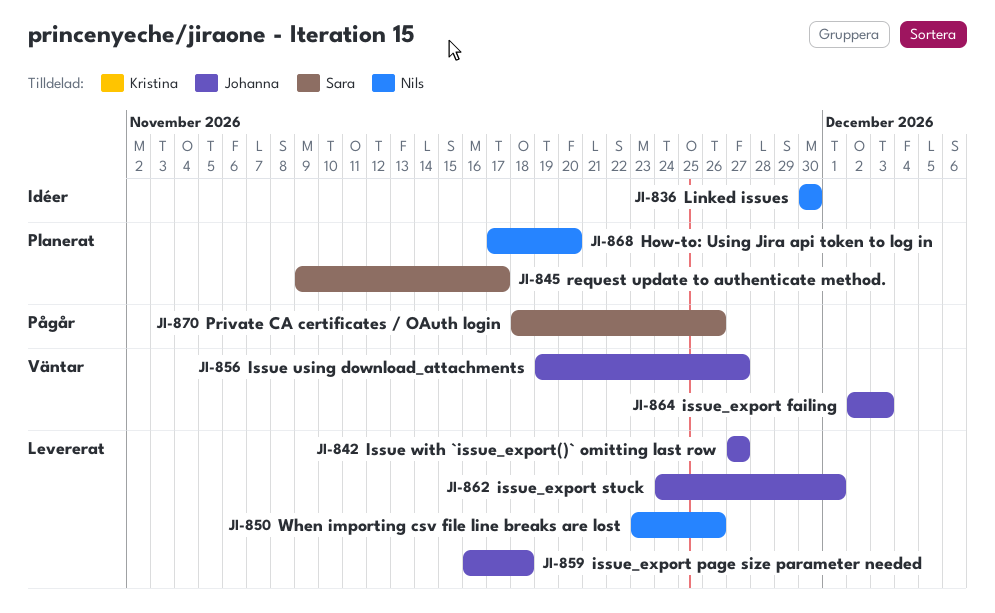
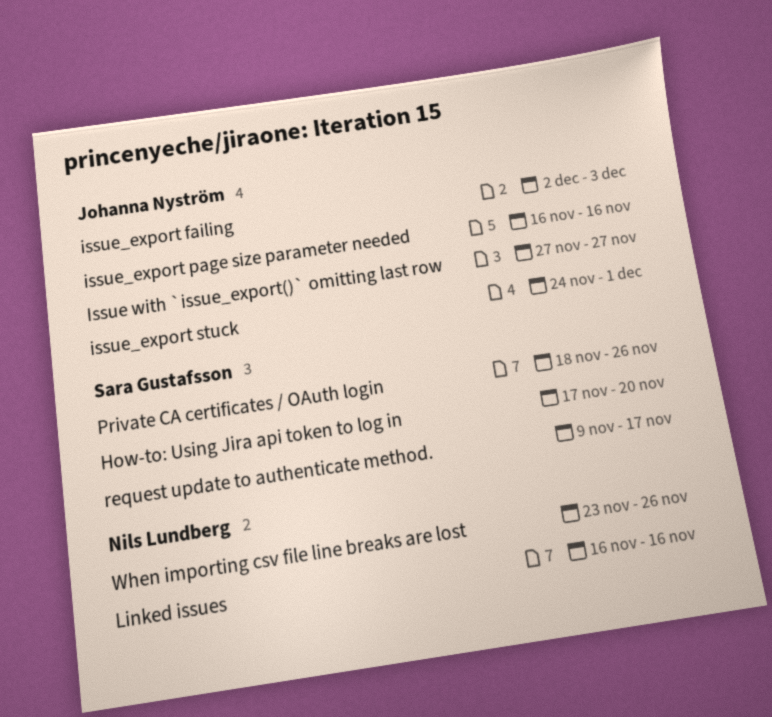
How-to: Using Jira api token to log in, owner: Nils Lundberg -> Sara Gustafsson
Issue using download_attachments: present -> none
issue_export page size parameter needed, due: Nov 18 -> Nov 16
Linked issues, start: Nov 30 -> Nov 16
Linked issues, due: Nov 30 -> Nov 16

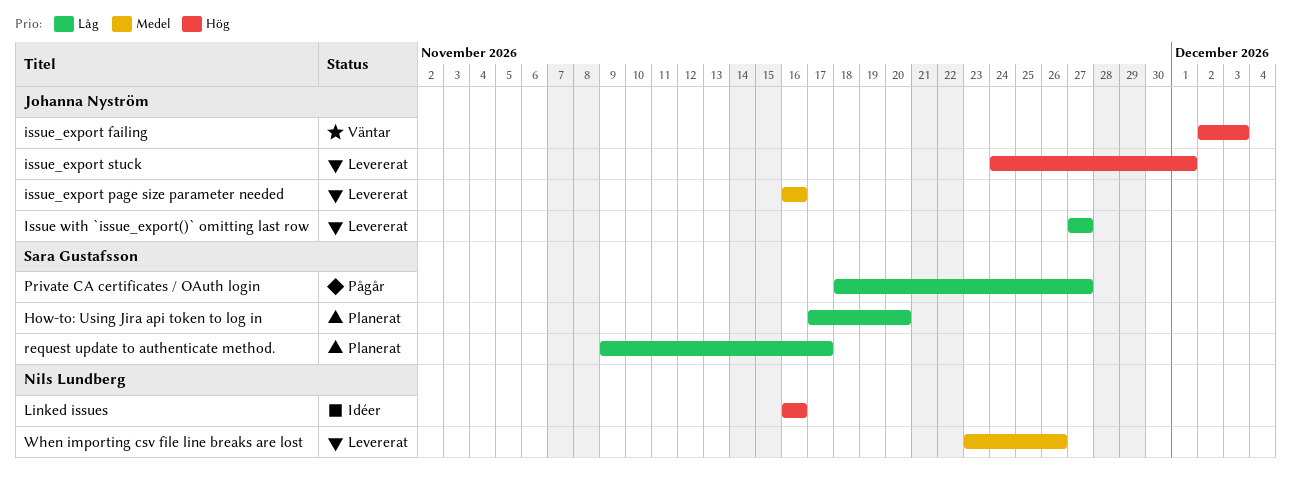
Private CA certificates / OAuth login, due: Nov 26 -> Nov 27

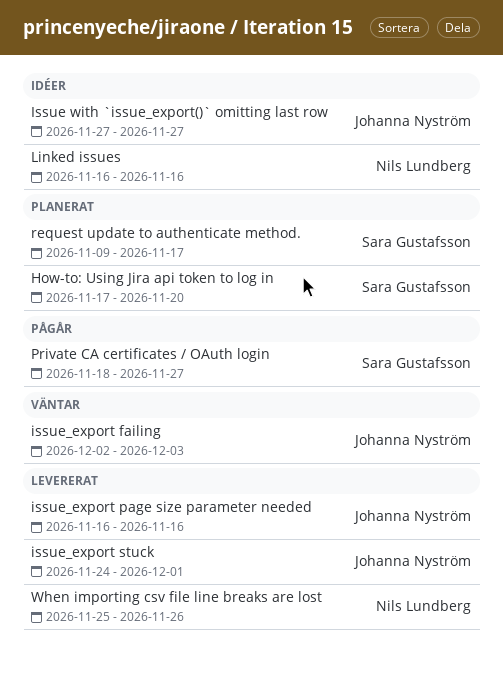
Issue with `issue_export()` omitting last row, status: Levererat -> Idéer
When importing csv file line breaks are lost, start: Nov 23 -> Nov 25

